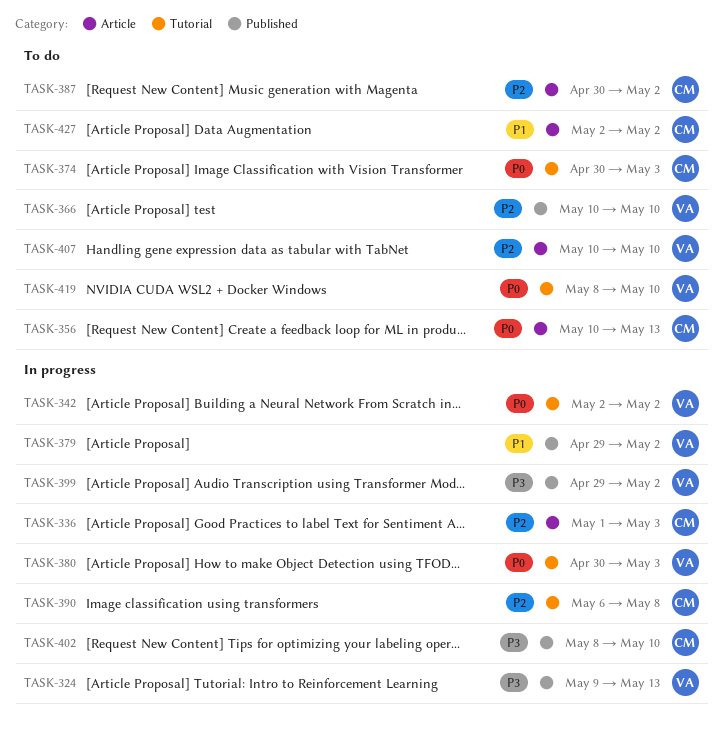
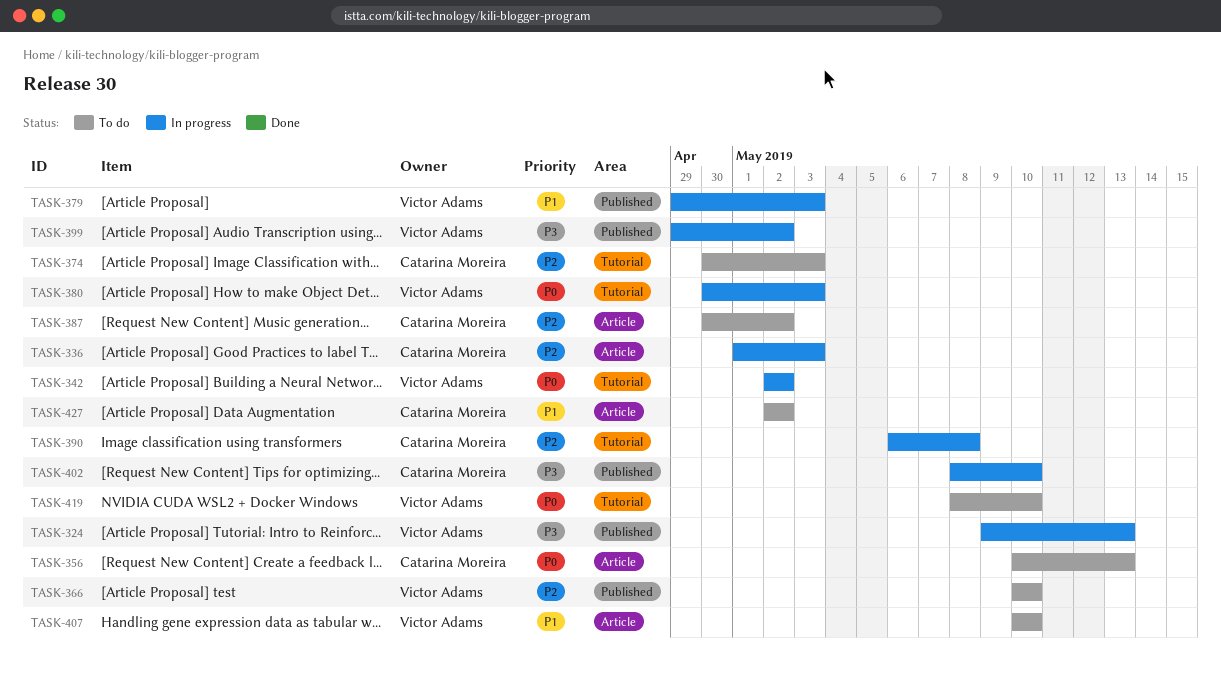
TASK-374, priority: P0 -> P2
TASK-379, due: May 2 -> May 3
TASK-407, priority: P2 -> P1

